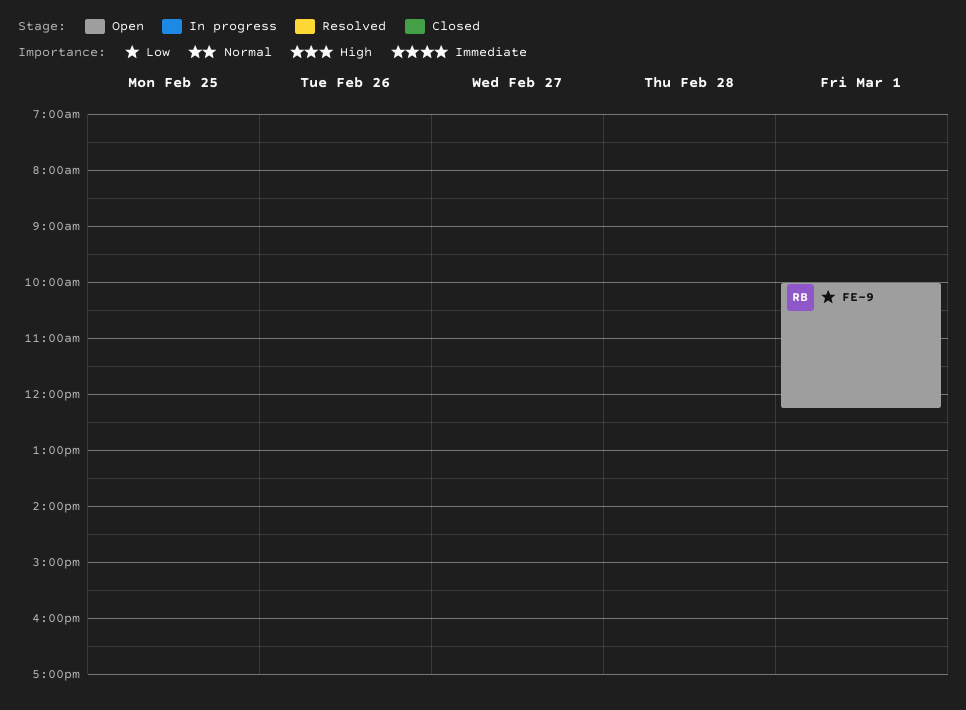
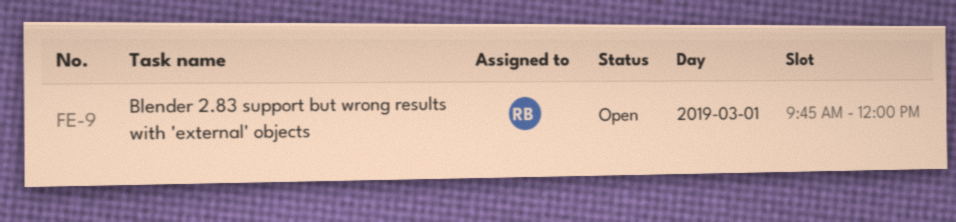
FE-9, begins: 10:00 -> 09:45
FE-9, ends: 12:15 -> 12:00

